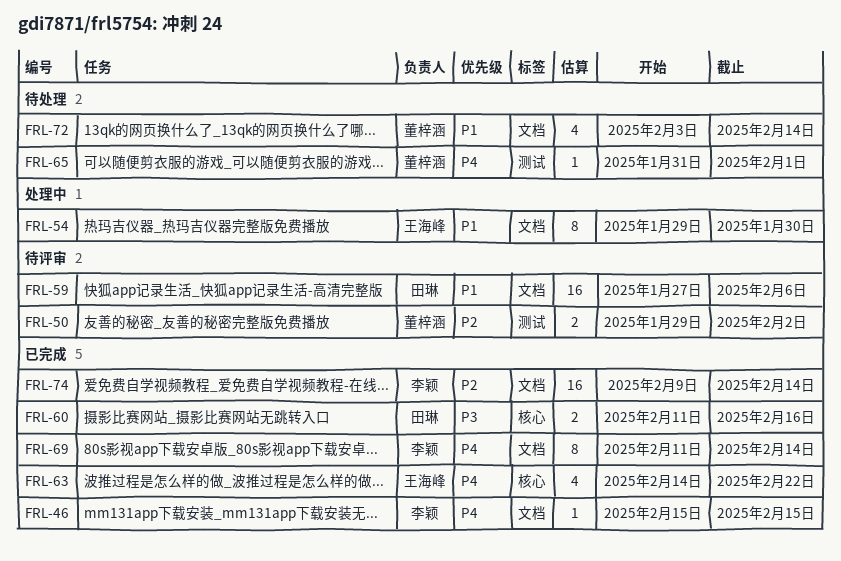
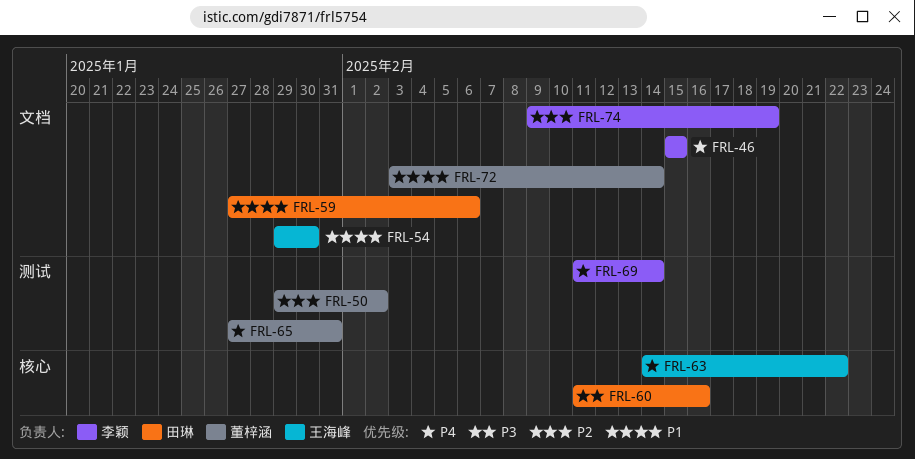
FRL-65, start: Jan 31 -> Jan 27
FRL-65, due: Feb 1 -> Jan 31
FRL-69, label: 文档 -> 测试
FRL-74, due: Feb 14 -> Feb 19

